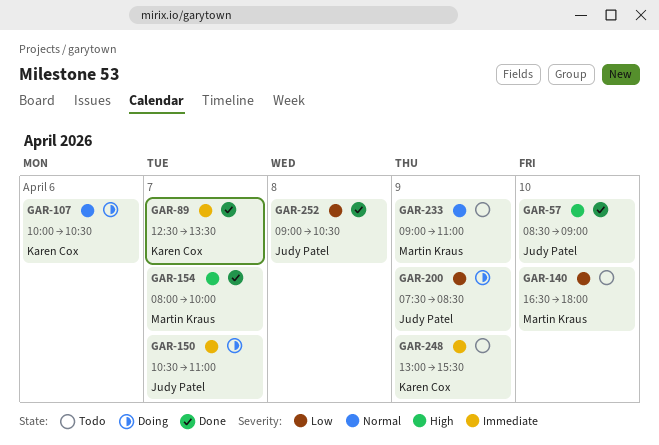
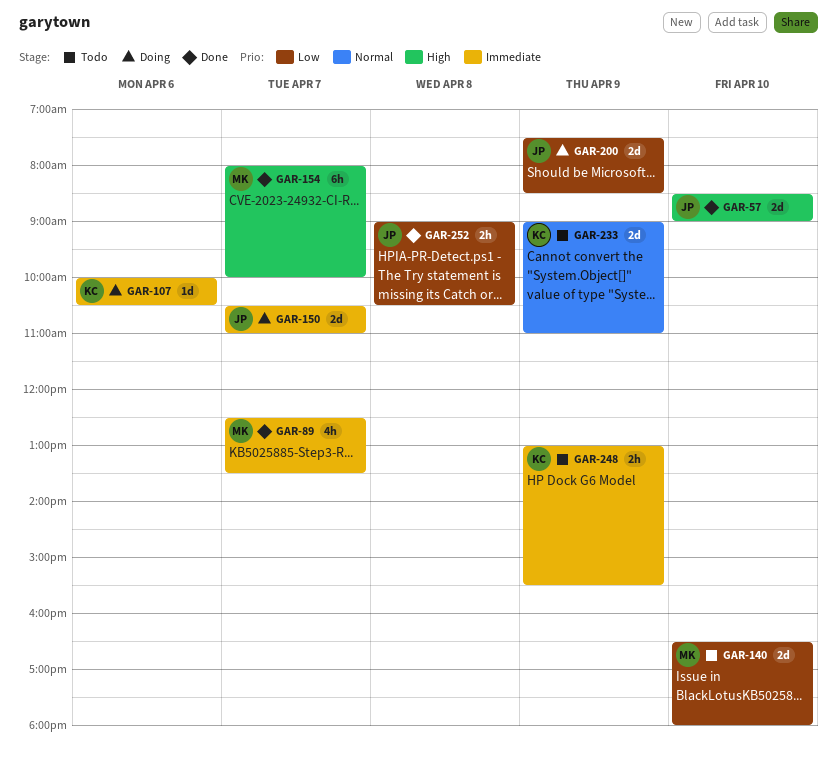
GAR-89, owner: Karen Cox -> Martin Kraus
GAR-107, priority: Normal -> Immediate
GAR-233, owner: Martin Kraus -> Karen Cox

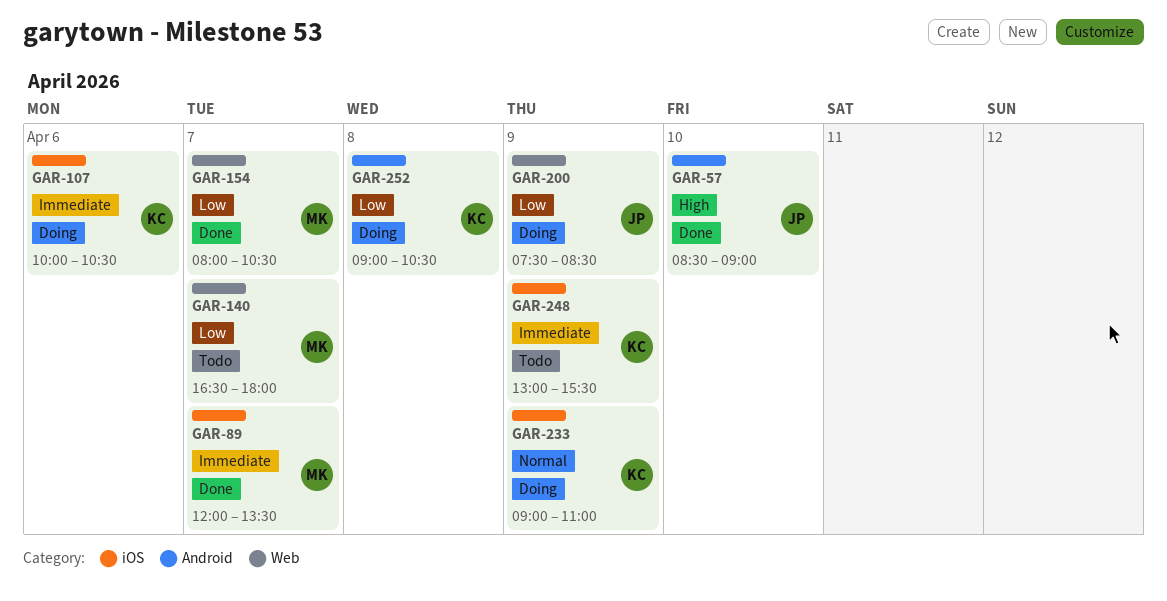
GAR-89, begins: 12:30 -> 12:00
GAR-140, day: Apr 10 -> Apr 7
GAR-150: present -> none
GAR-154, priority: High -> Low
GAR-154, ends: 10:00 -> 10:30
GAR-233, status: Todo -> Doing
GAR-252, status: Done -> Doing
GAR-252, owner: JP -> KC

